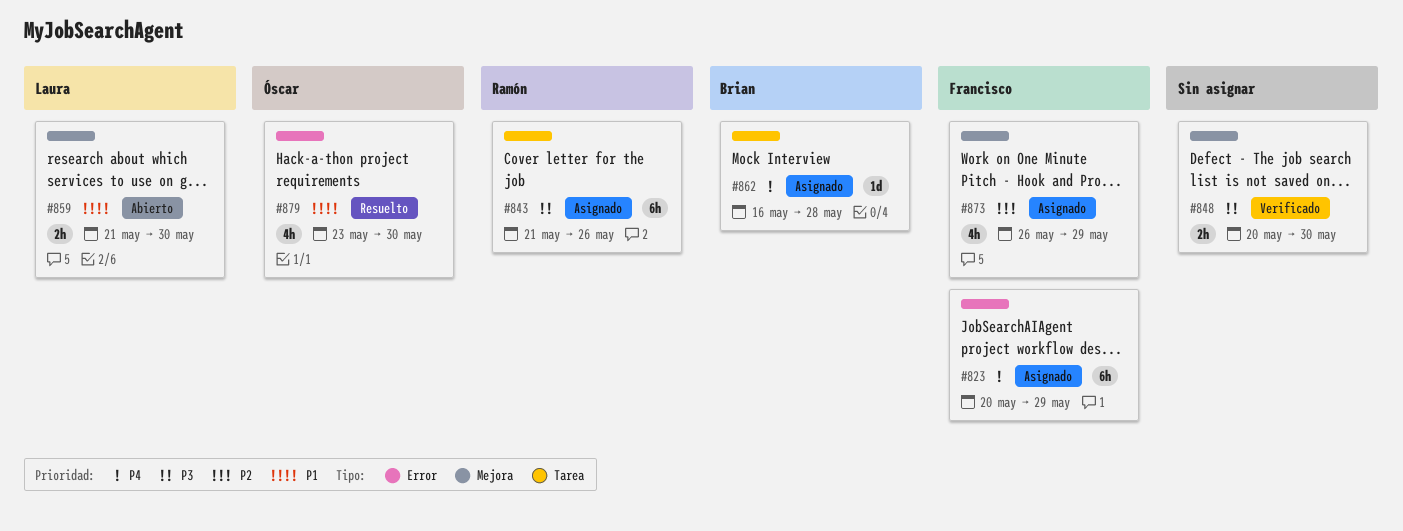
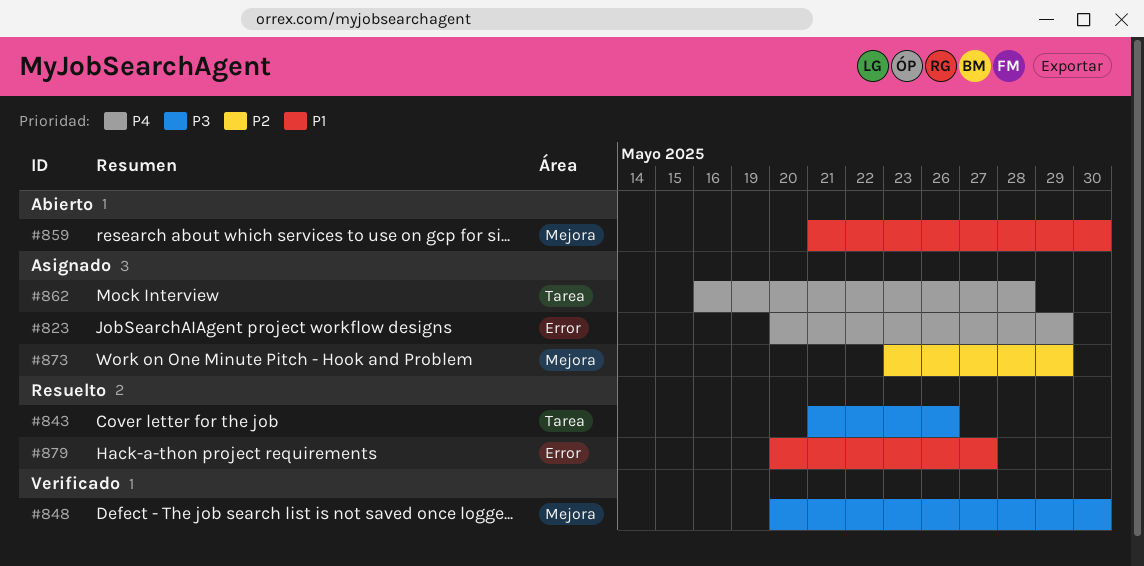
#843, status: Asignado -> Resuelto
#873, start: May 26 -> May 23
#879, start: May 23 -> May 20
#879, due: May 30 -> May 27

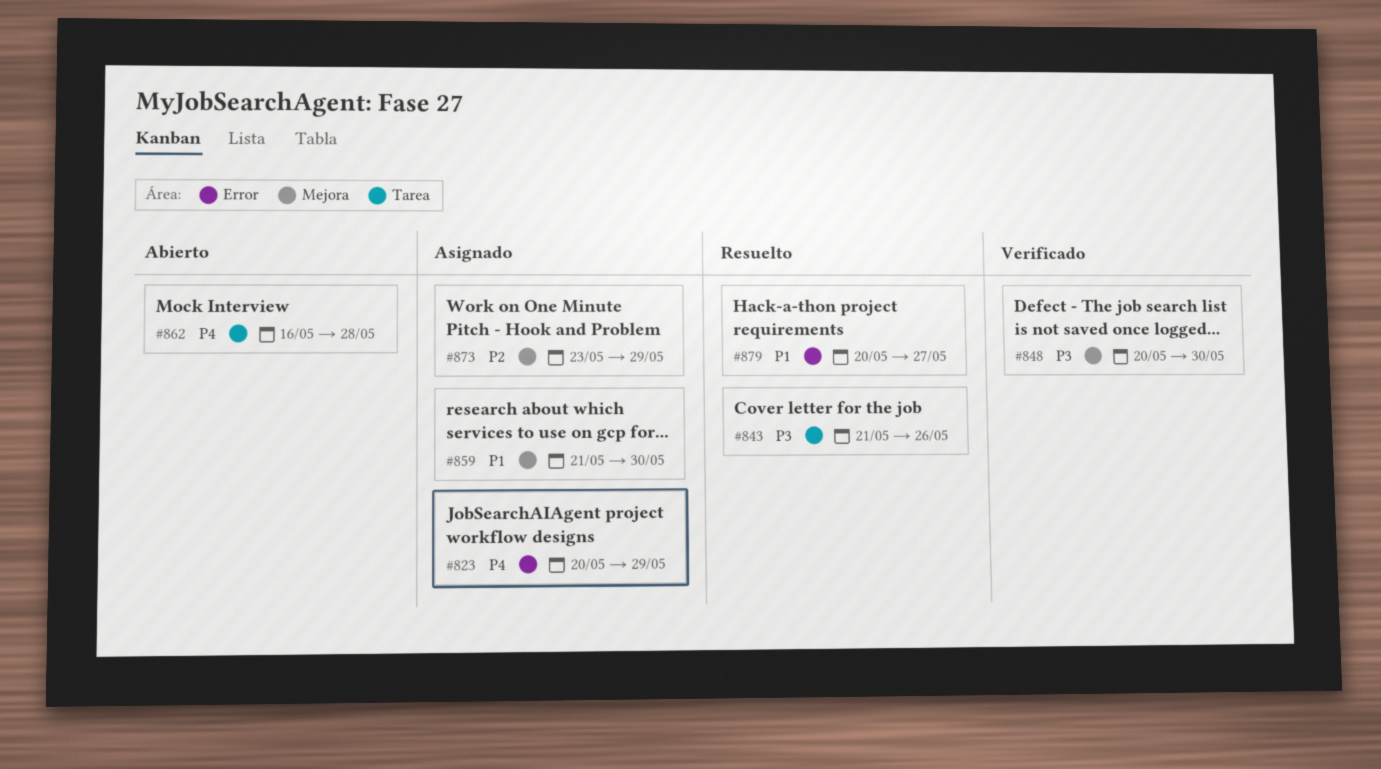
#859, status: Abierto -> Asignado
#862, status: Asignado -> Abierto

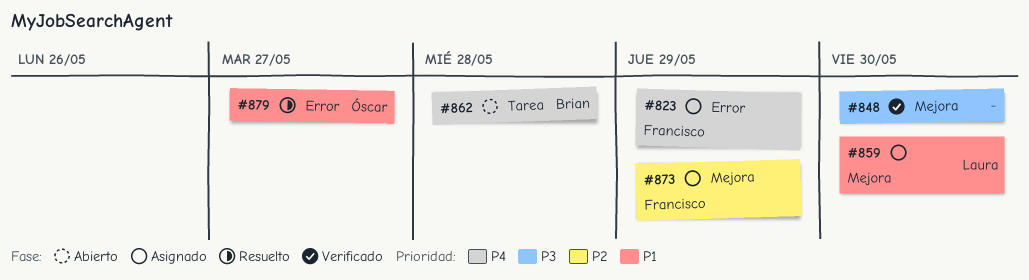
#843: present -> none

